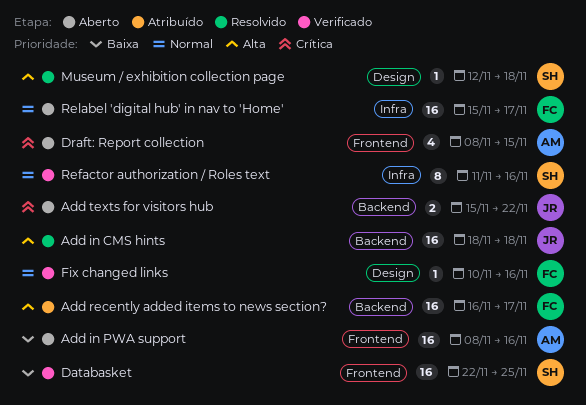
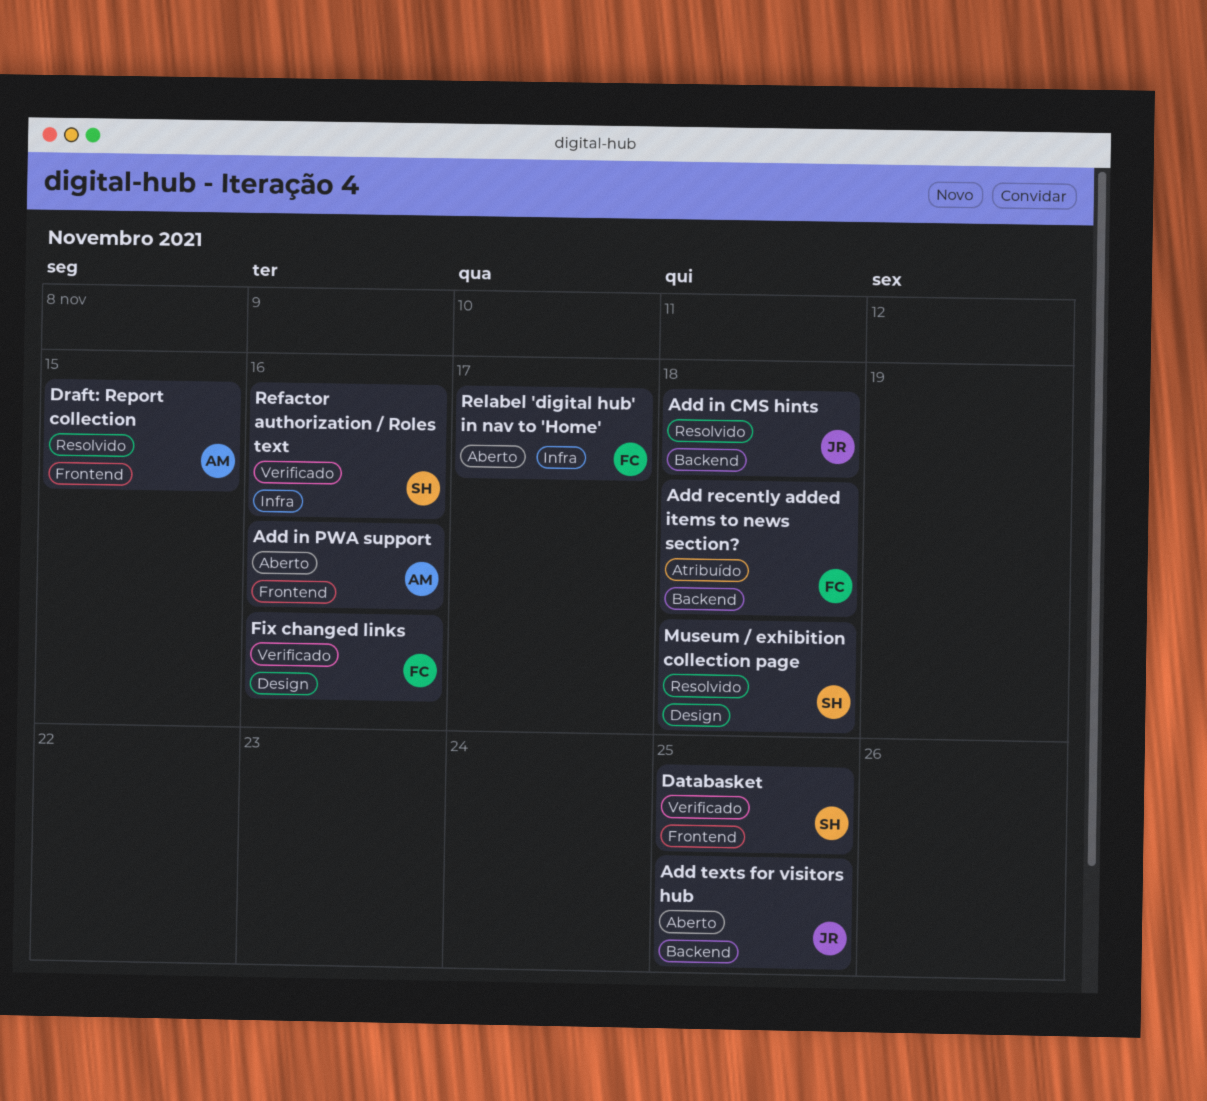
Add recently added items to news section?, due: Nov 17 -> Nov 18
Add texts for visitors hub, due: Nov 22 -> Nov 25
Draft: Report collection, status: Aberto -> Resolvido

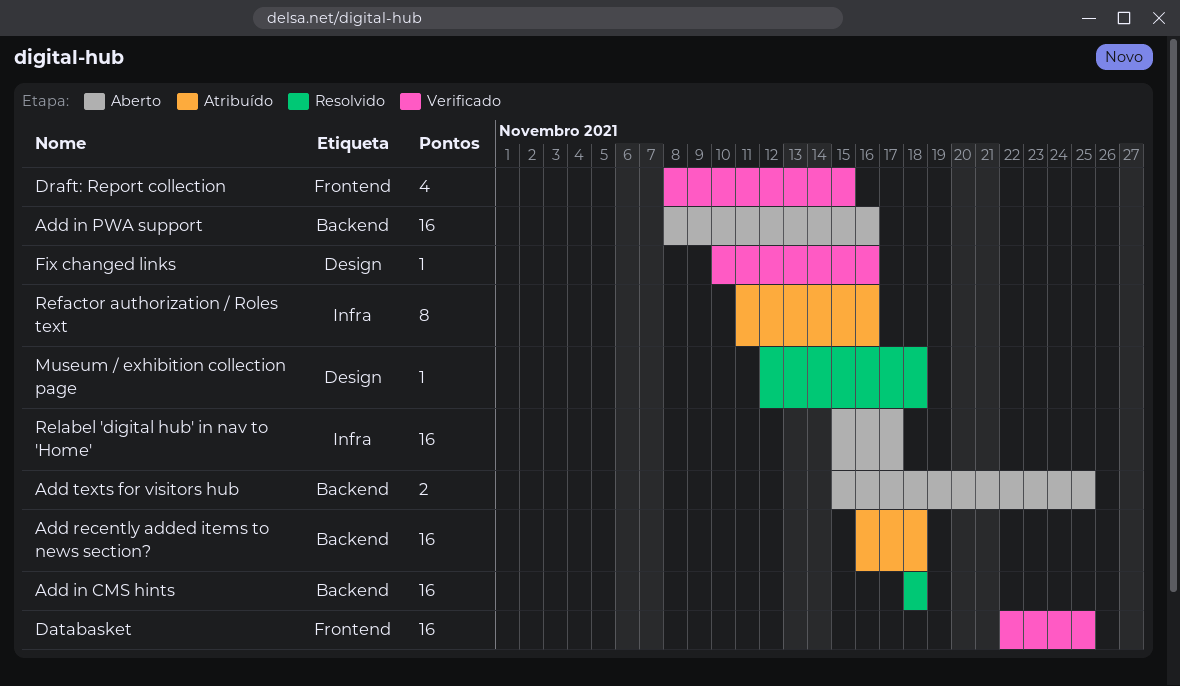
Add in PWA support, label: Frontend -> Backend
Draft: Report collection, status: Resolvido -> Verificado
Refactor authorization / Roles text, status: Verificado -> Atribuído

